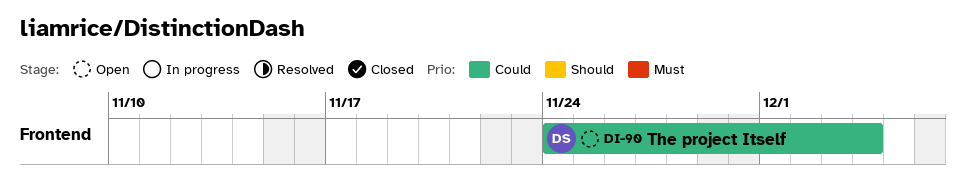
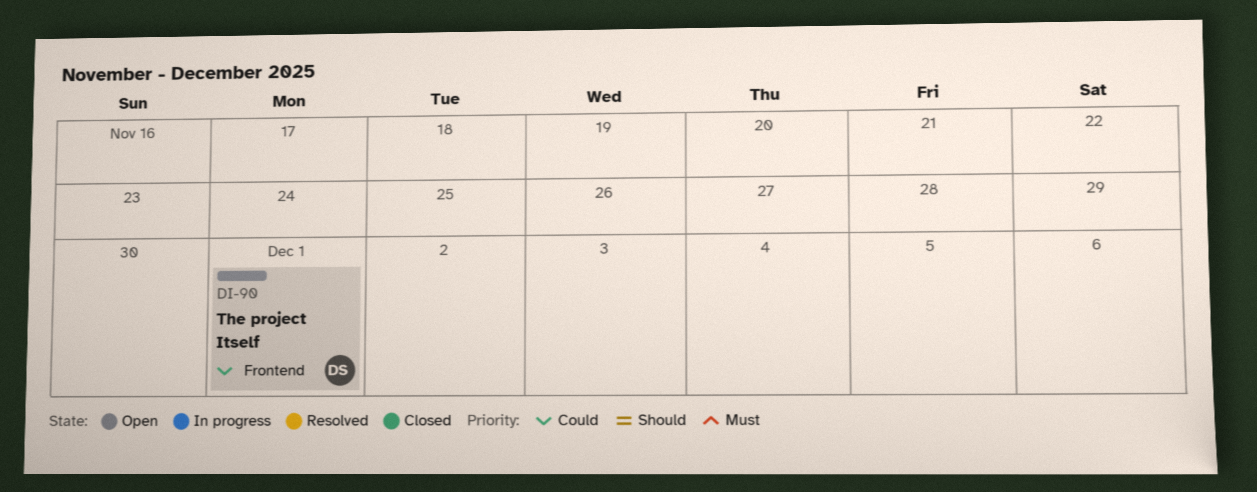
DI-90, due: Dec 4 -> Dec 1

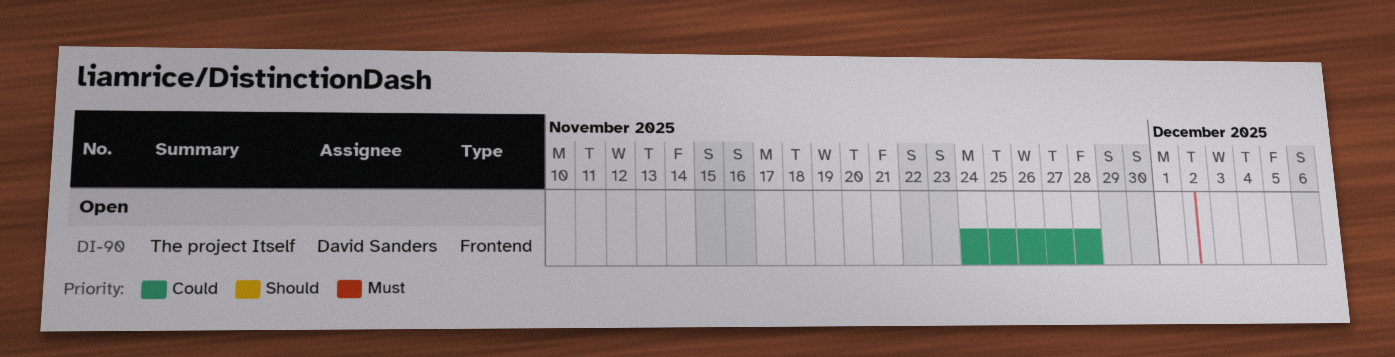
DI-90, due: Dec 1 -> Nov 28

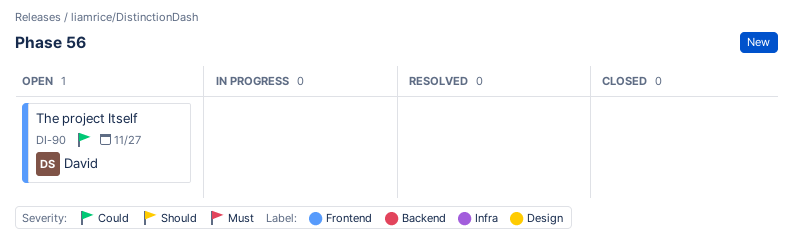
DI-90, due: Nov 28 -> Nov 27

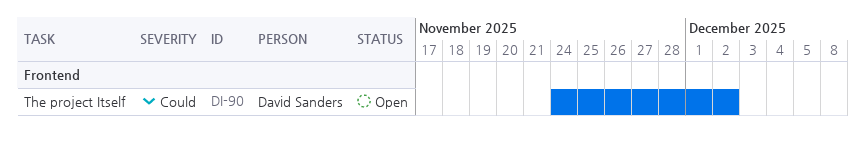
DI-90, due: Nov 27 -> Dec 2

